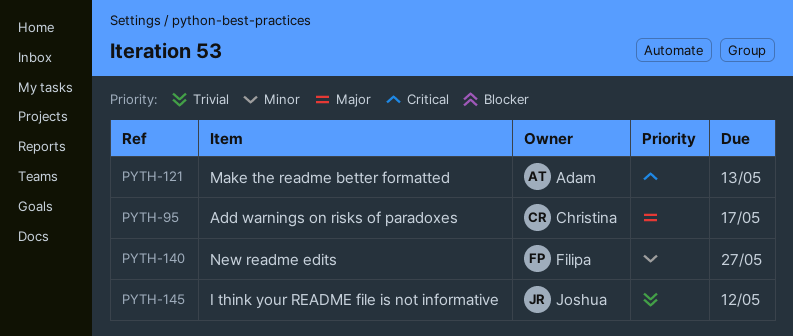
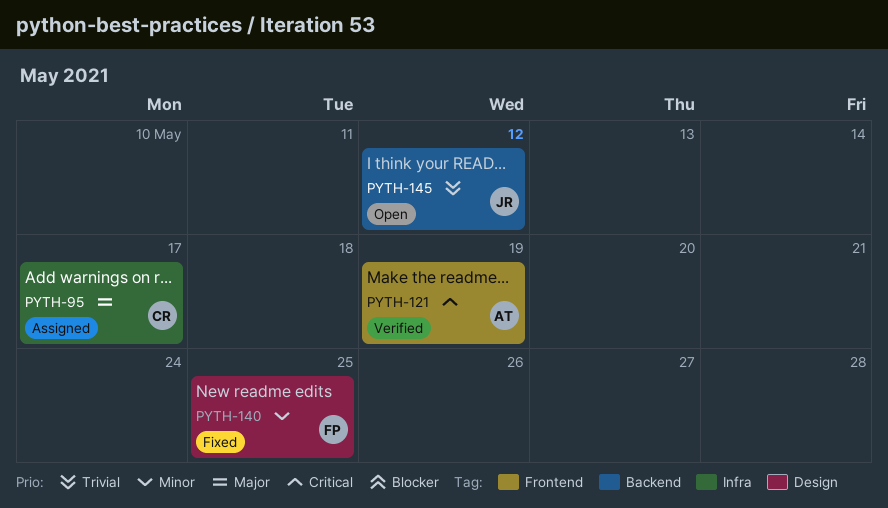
PYTH-121, due: May 13 -> May 19
PYTH-140, due: May 27 -> May 25

